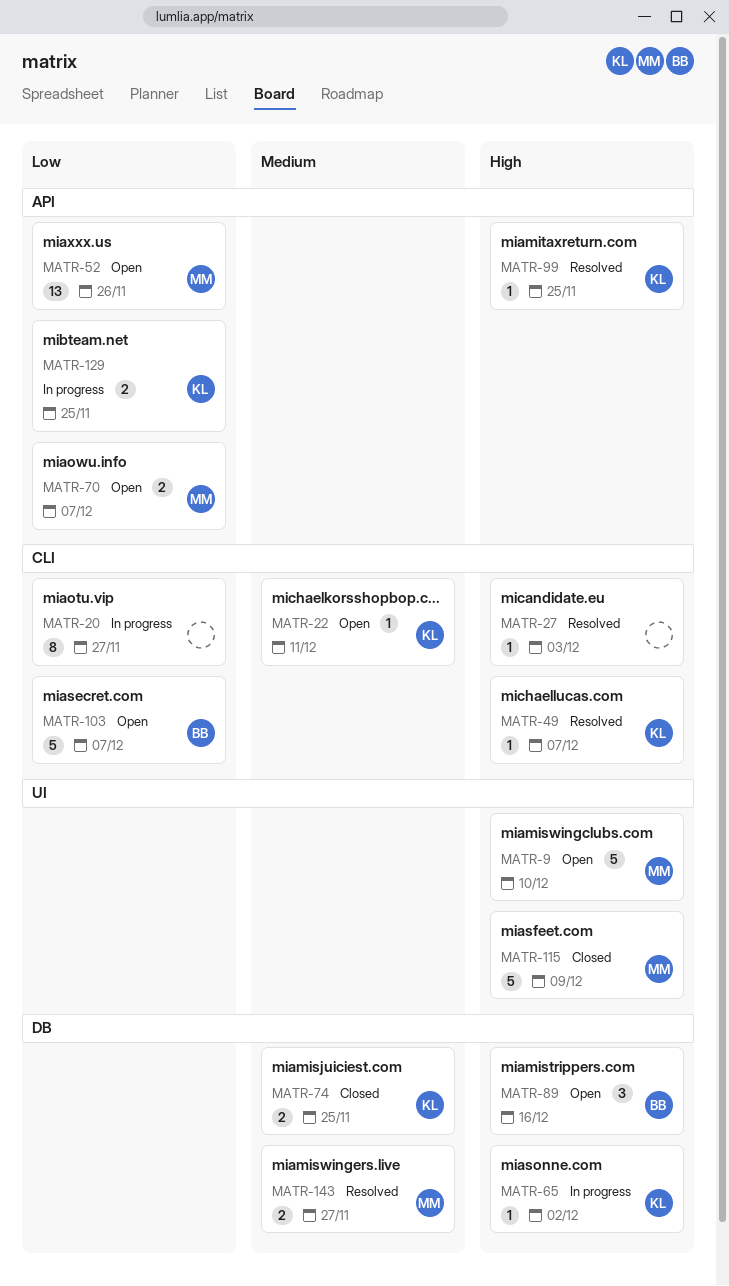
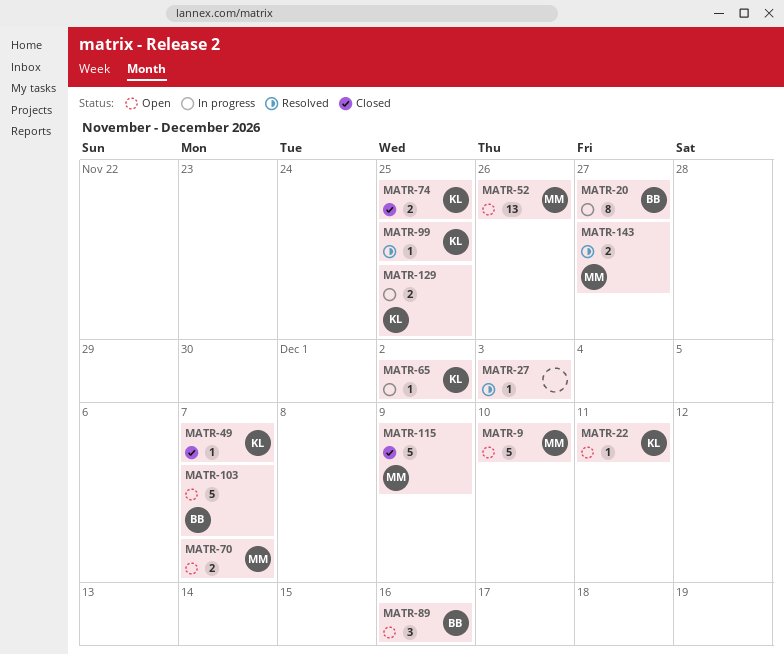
MATR-20, owner: none -> BB
MATR-49, status: Resolved -> Closed

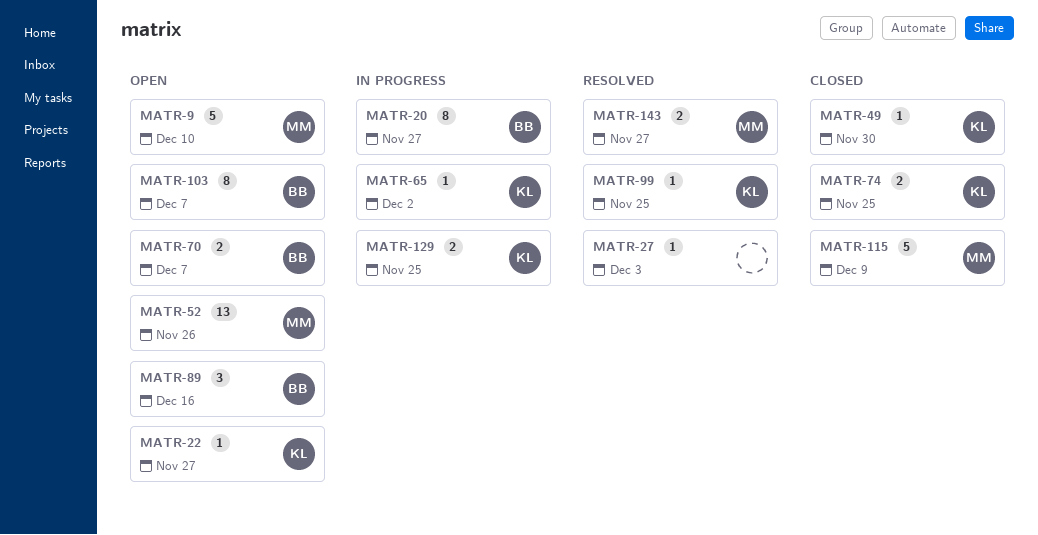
MATR-22, due: Dec 11 -> Nov 27
MATR-49, due: Dec 7 -> Nov 30
MATR-70, owner: MM -> BB
MATR-103, estimate: 5 -> 8

